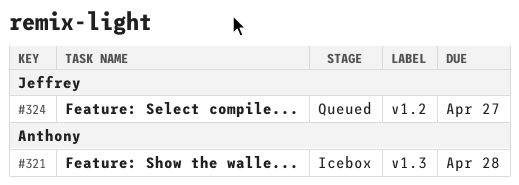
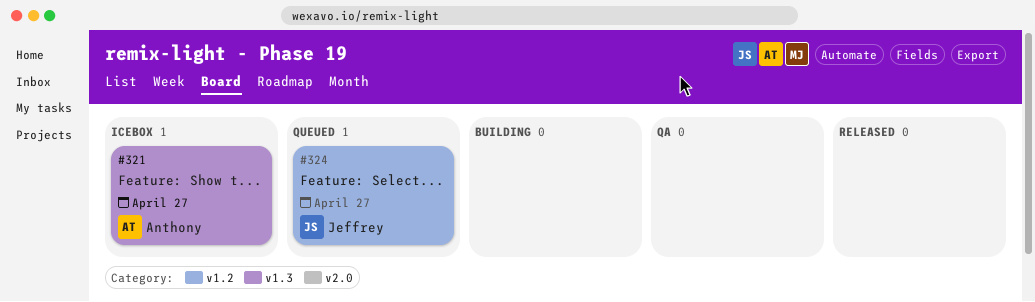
#321, due: Apr 28 -> Apr 27

